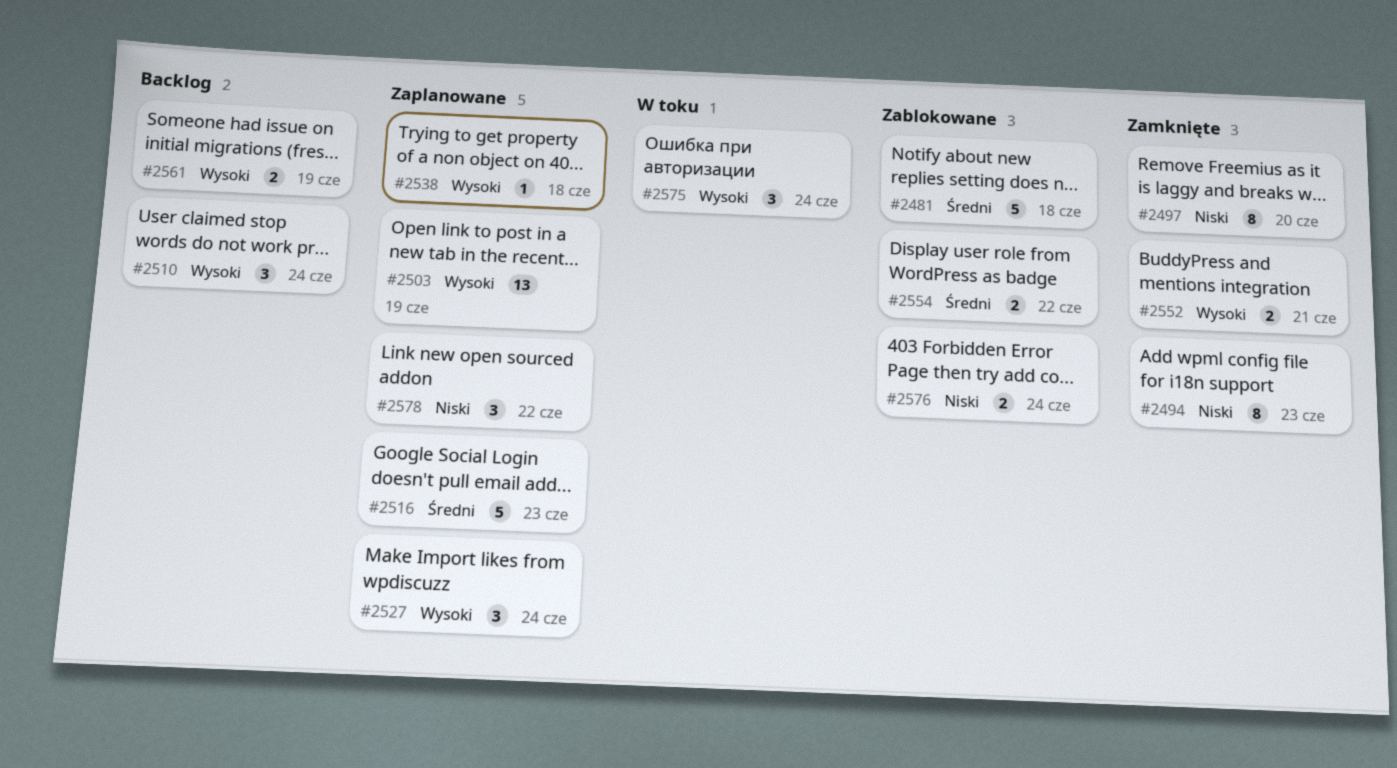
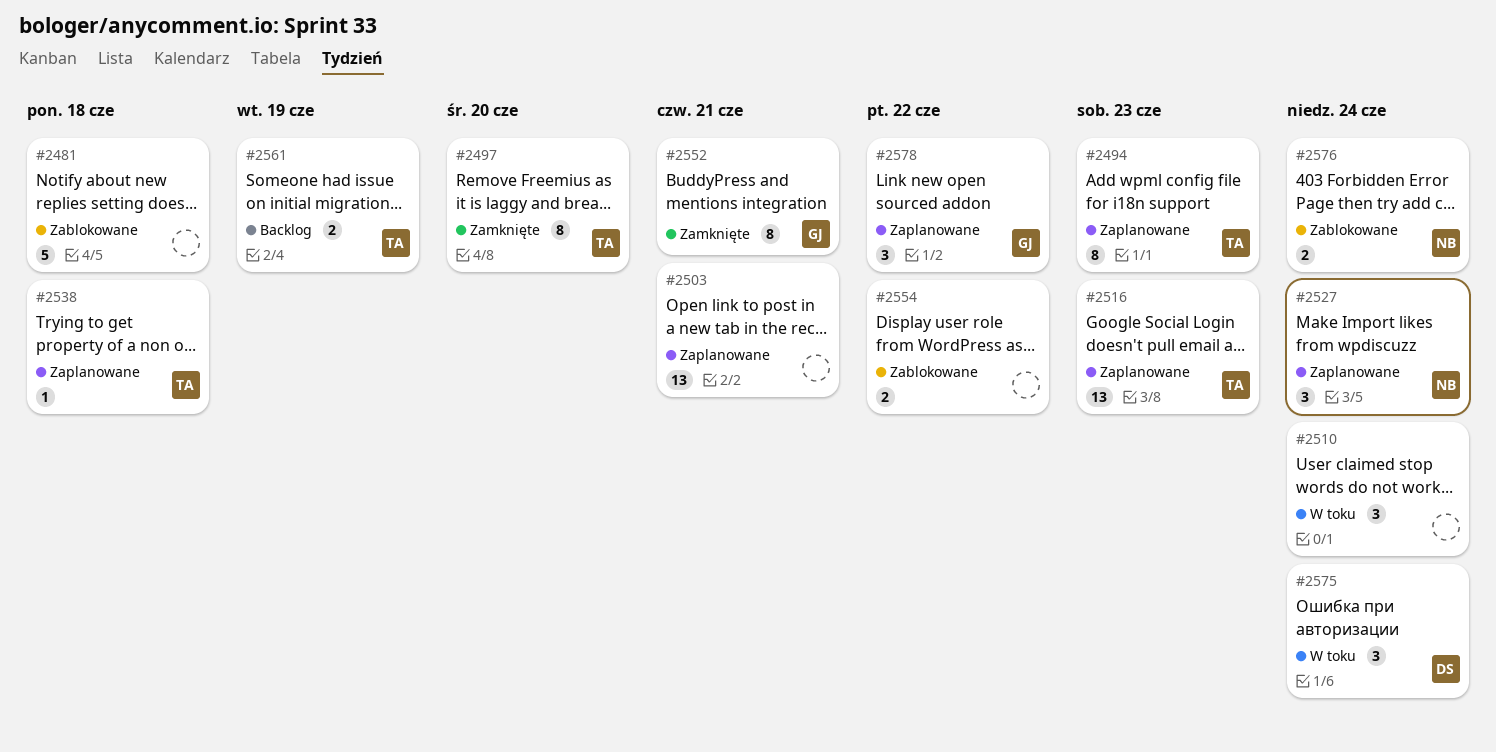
#2494, status: Zamknięte -> Zaplanowane
#2503, due: Jun 19 -> Jun 21
#2510, status: Backlog -> W toku
#2516, estimate: 5 -> 13
#2552, estimate: 2 -> 8

